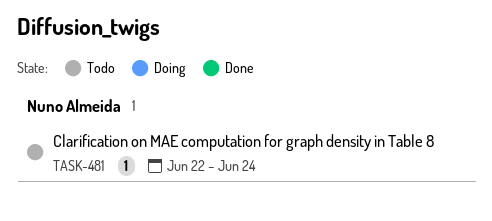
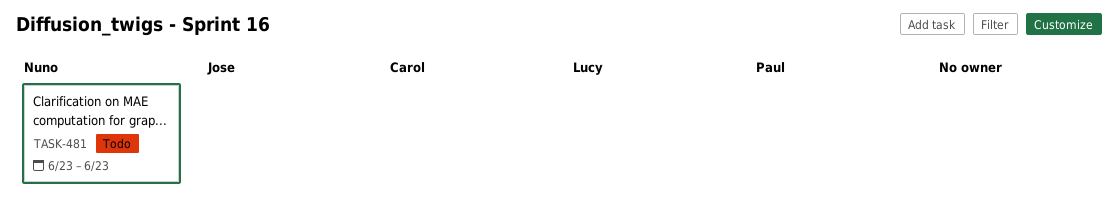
TASK-481, start: Jun 22 -> Jun 23
TASK-481, due: Jun 24 -> Jun 23

